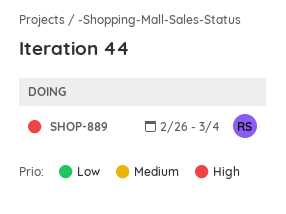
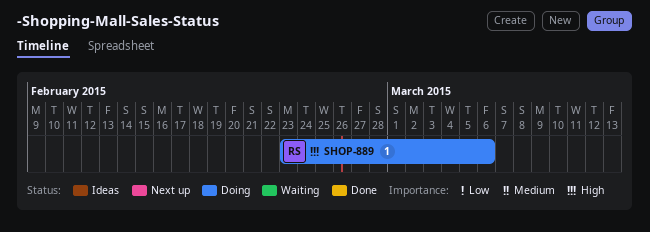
SHOP-889, start: Feb 26 -> Feb 23
SHOP-889, due: Mar 4 -> Mar 6

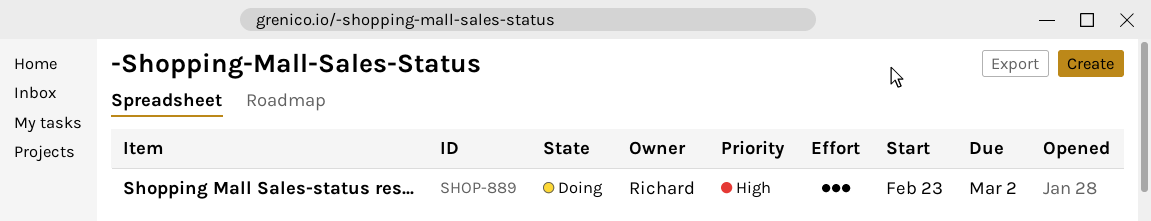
SHOP-889, estimate: 1 -> 3
SHOP-889, due: Mar 6 -> Mar 2

